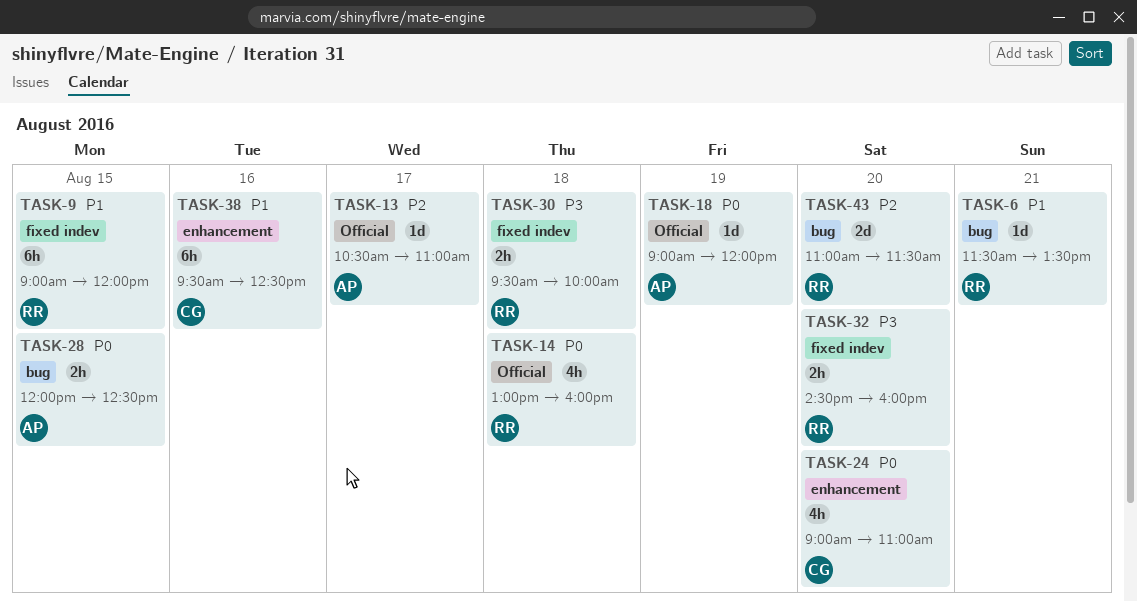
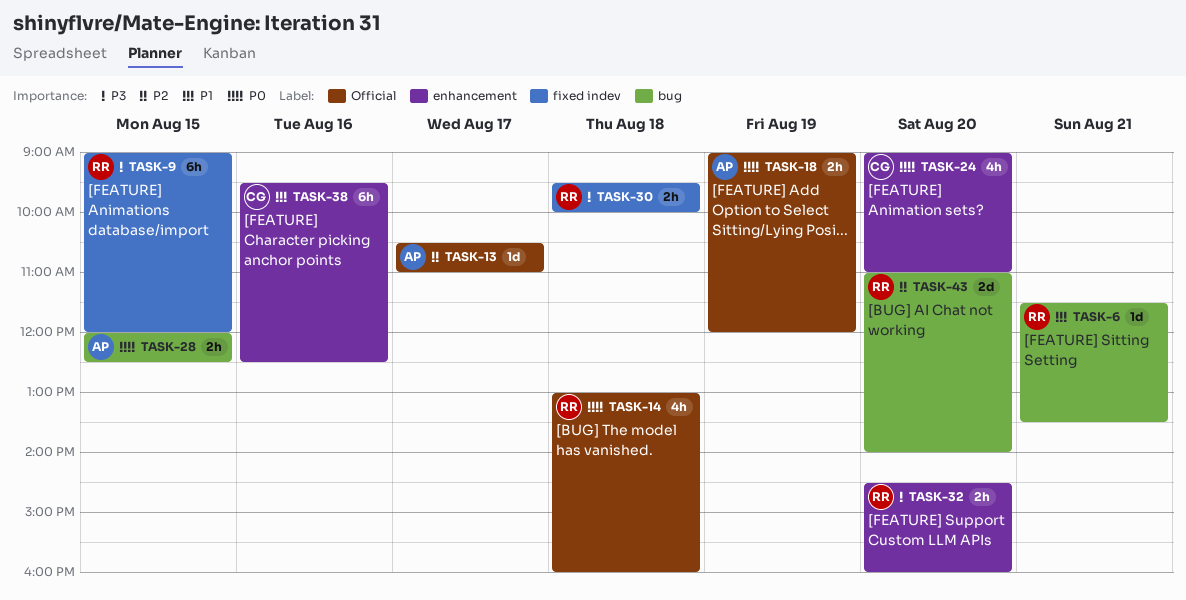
TASK-9, priority: P1 -> P3
TASK-18, estimate: 1d -> 2h
TASK-32, label: fixed indev -> enhancement
TASK-43, ends: 11:30 -> 14:00

